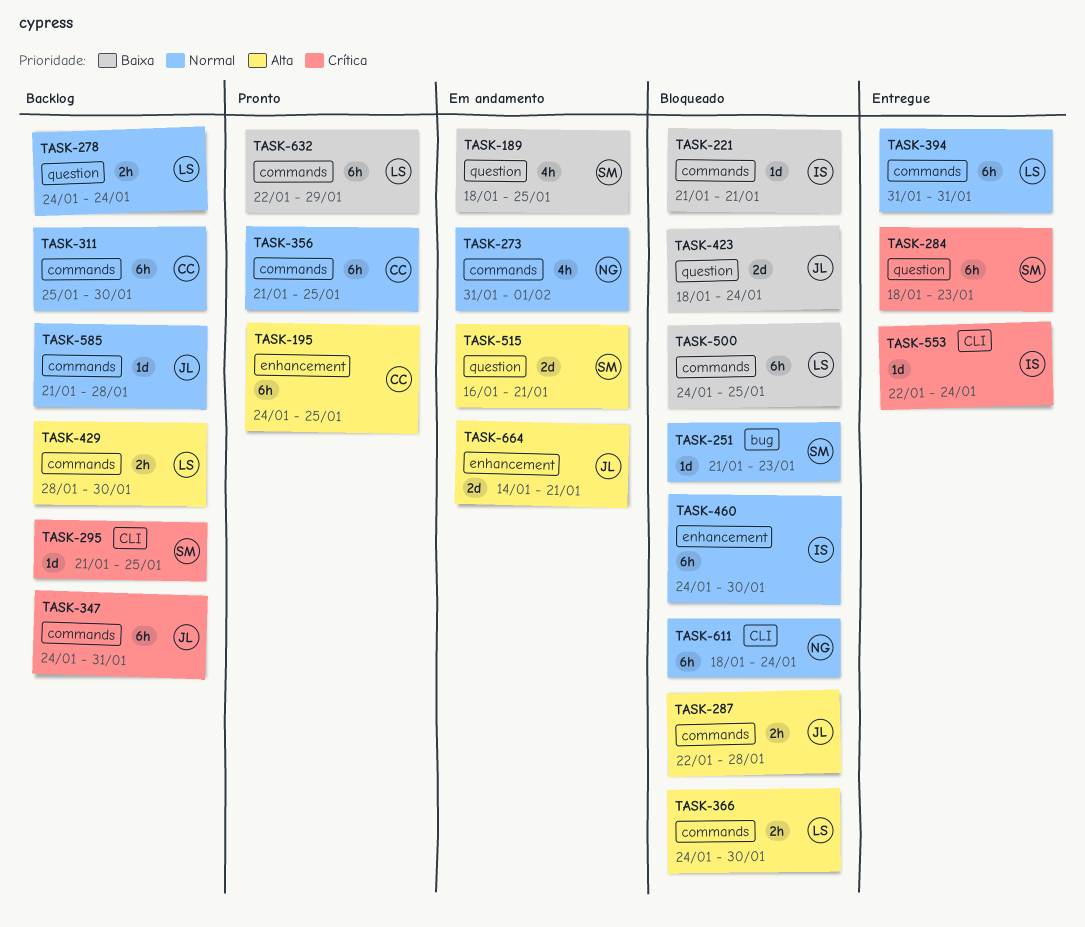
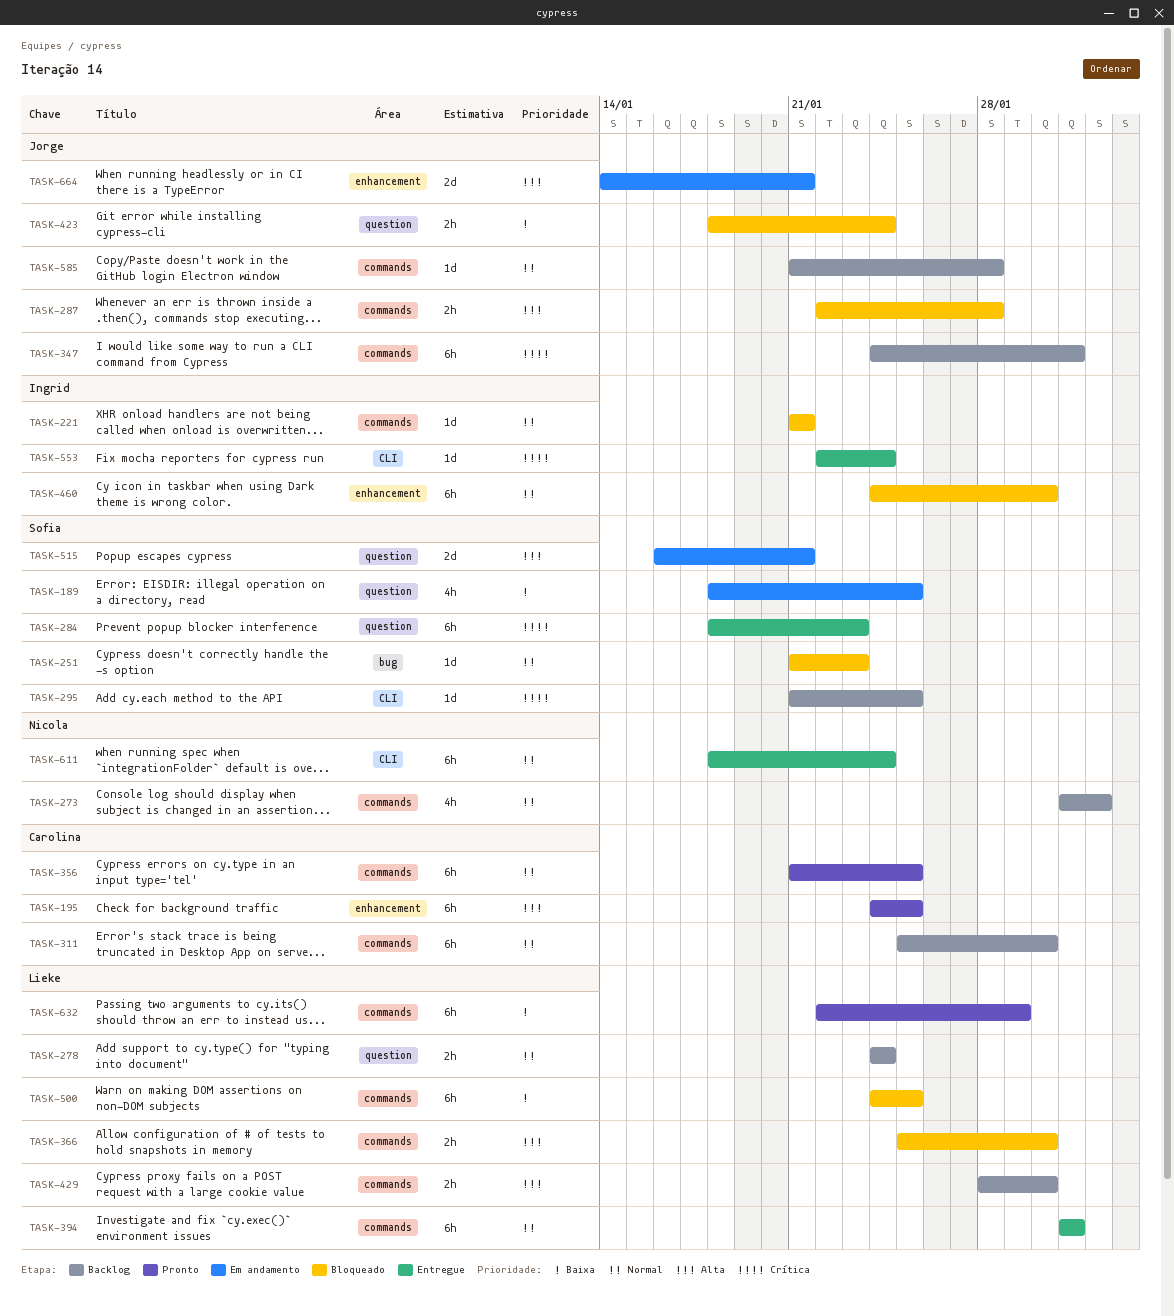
TASK-221, priority: Baixa -> Normal
TASK-273, status: Em andamento -> Backlog
TASK-366, start: Jan 24 -> Jan 25
TASK-423, estimate: 2d -> 2h
TASK-611, status: Bloqueado -> Entregue

